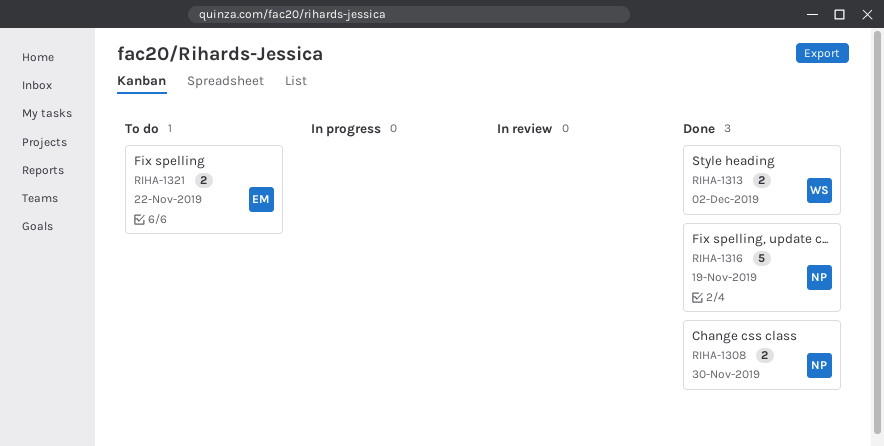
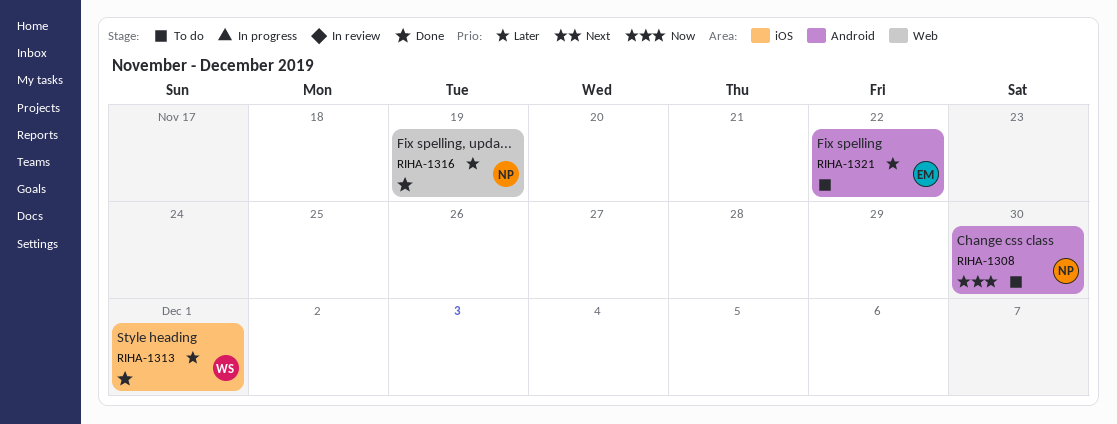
RIHA-1308, status: Done -> To do
RIHA-1313, due: Dec 2 -> Dec 1

